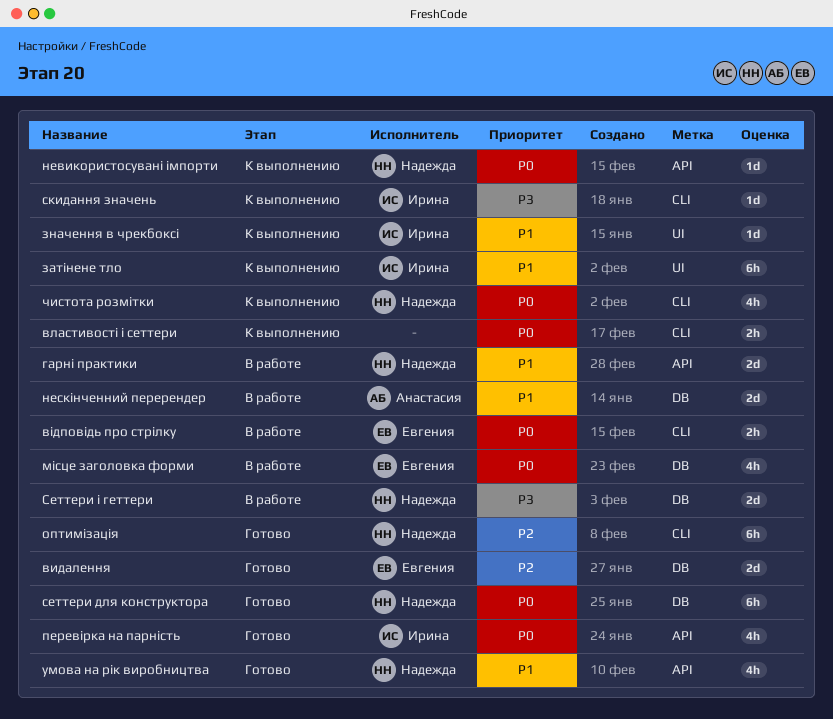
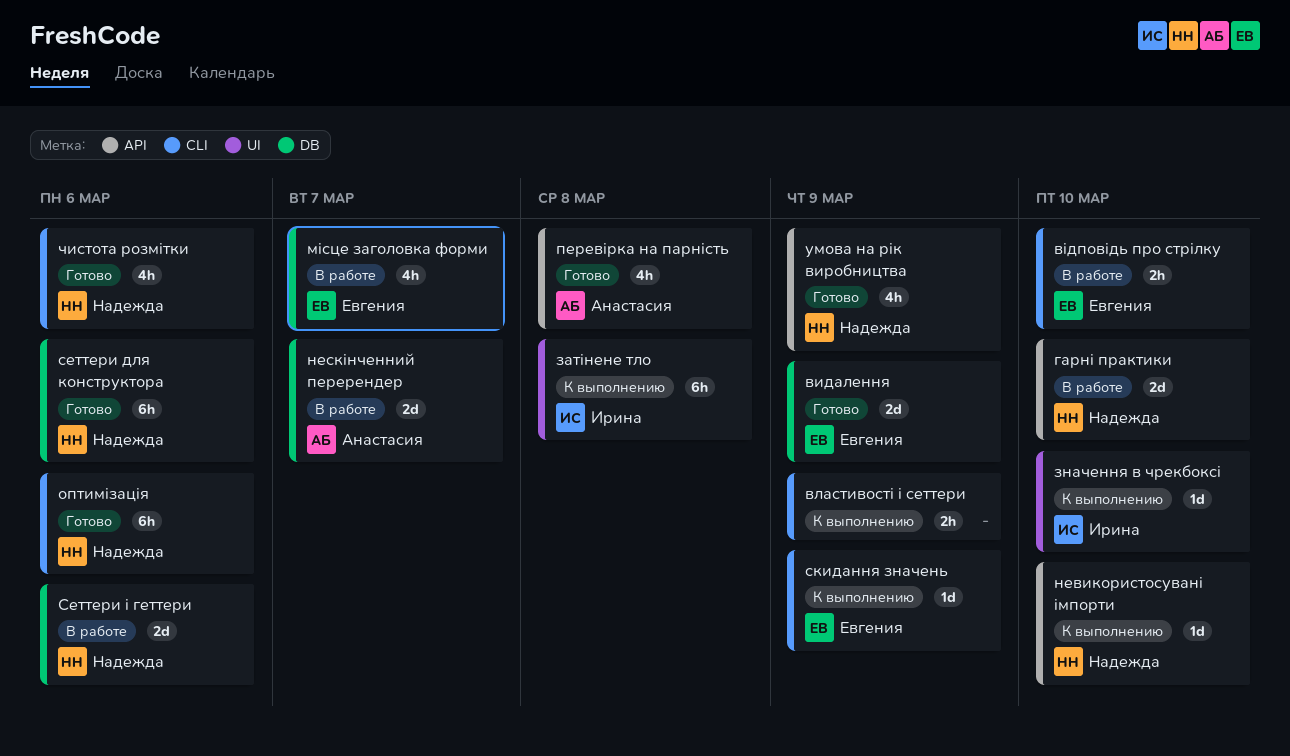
перевірка на парність, owner: Ирина -> Анастасия
скидання значень, owner: Ирина -> Евгения
чистота розмітки, status: К выполнению -> Готово

